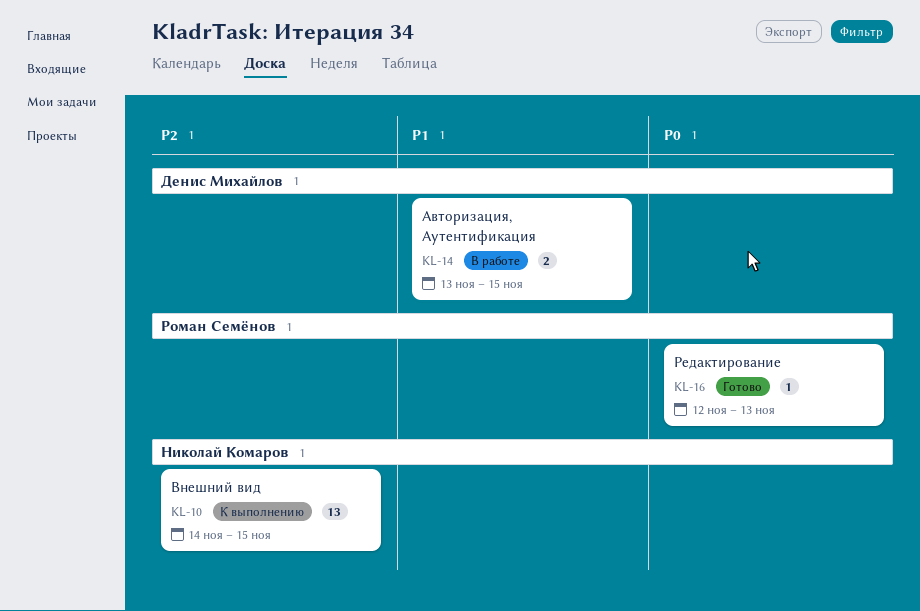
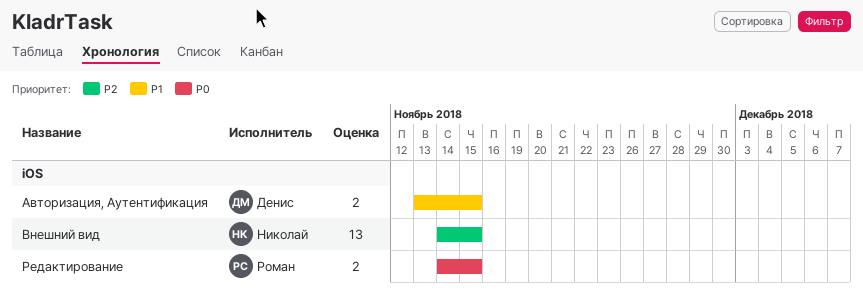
Редактирование, estimate: 1 -> 2
Редактирование, start: Nov 12 -> Nov 14
Редактирование, due: Nov 13 -> Nov 15

